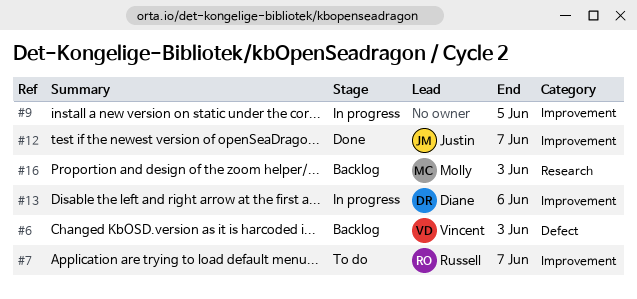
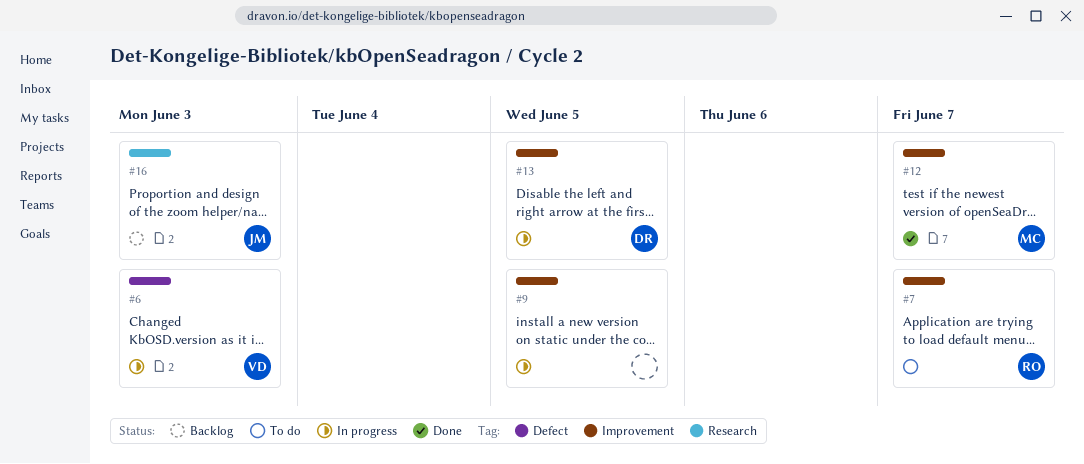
#6, status: Backlog -> In progress
#12, owner: Justin -> Molly
#13, due: Jun 6 -> Jun 5
#16, owner: Molly -> Justin

